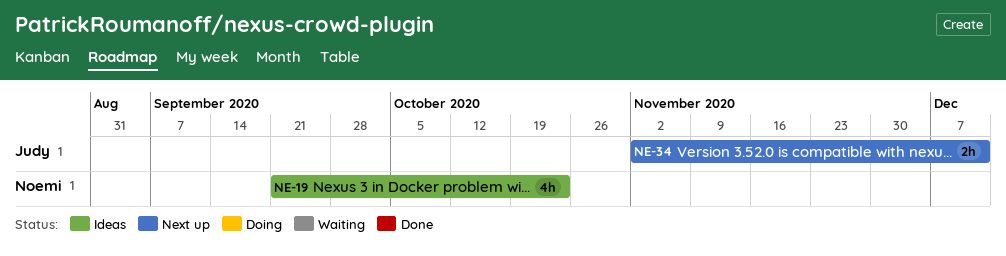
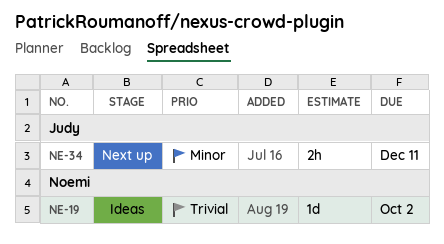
NE-19, estimate: 4h -> 1d
NE-19, due: Oct 23 -> Oct 2

